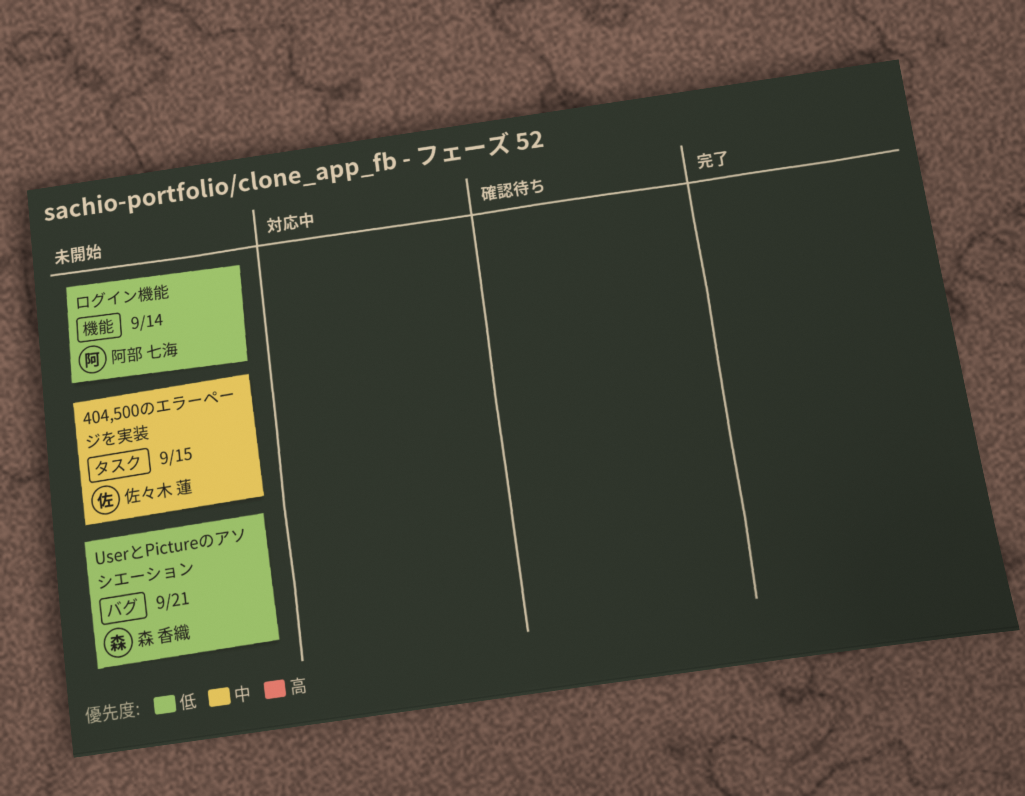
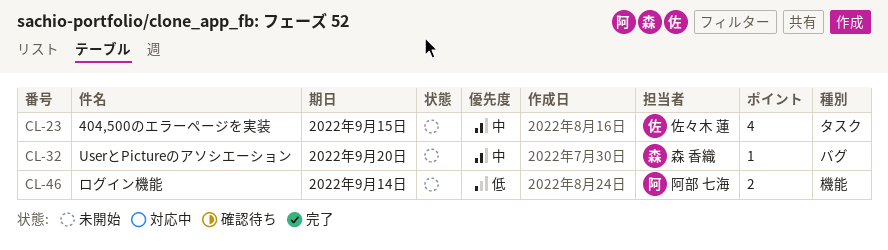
UserとPictureのアソシエーション, priority: 低 -> 中
UserとPictureのアソシエーション, due: Sep 21 -> Sep 20

